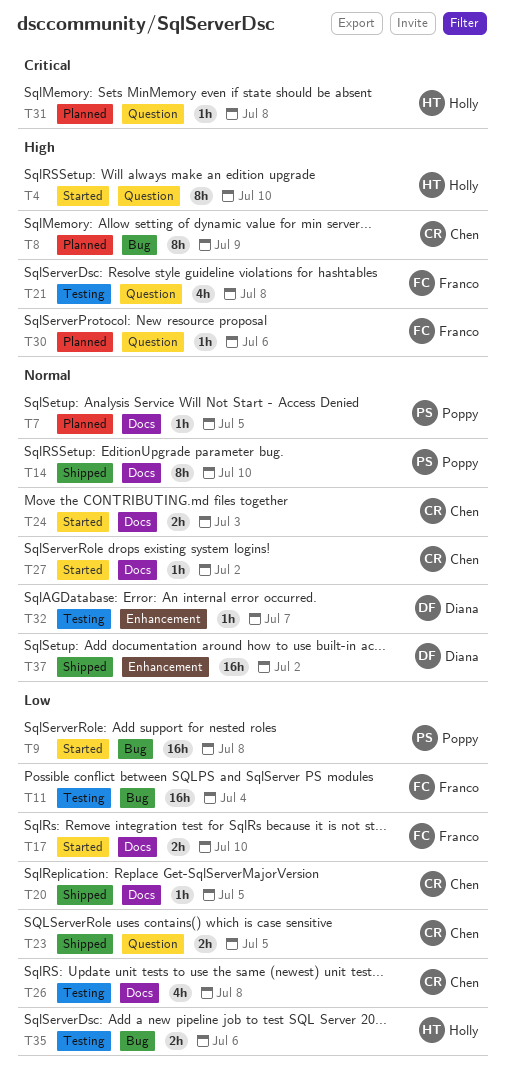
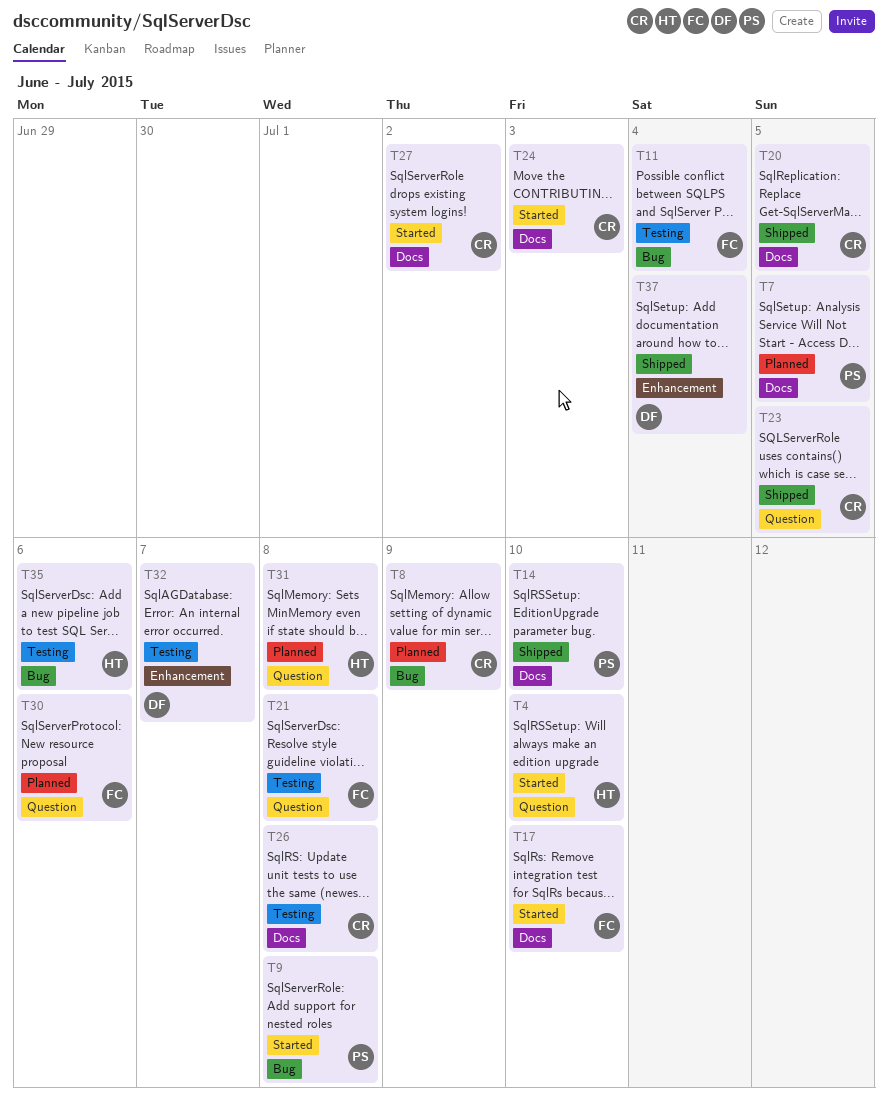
T37, due: Jul 2 -> Jul 4

